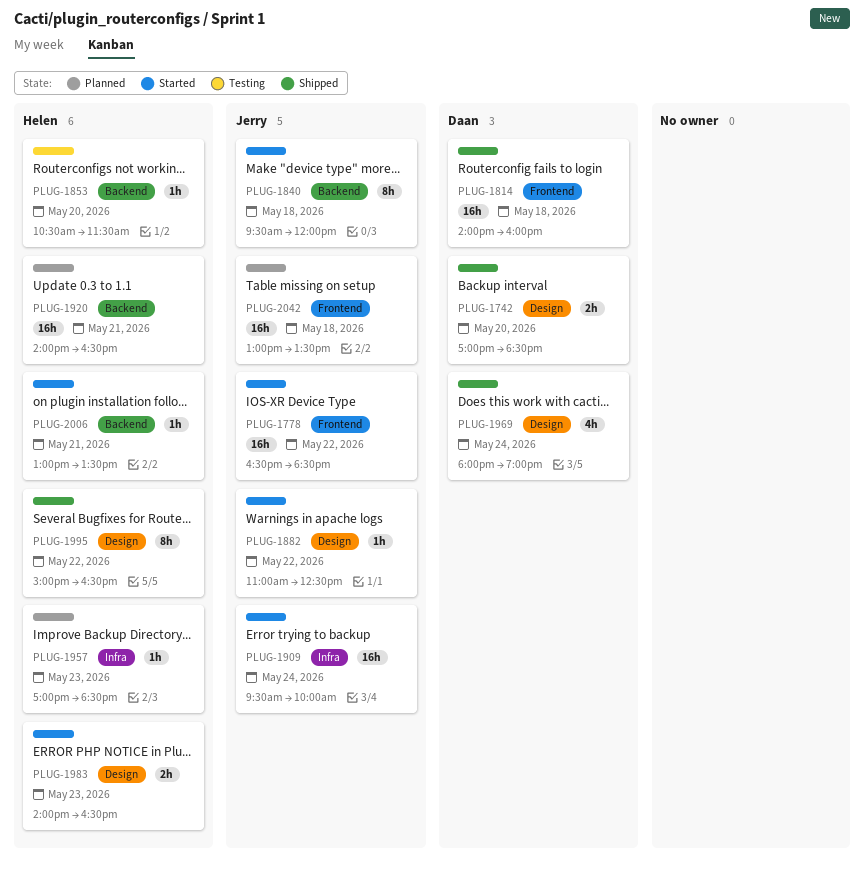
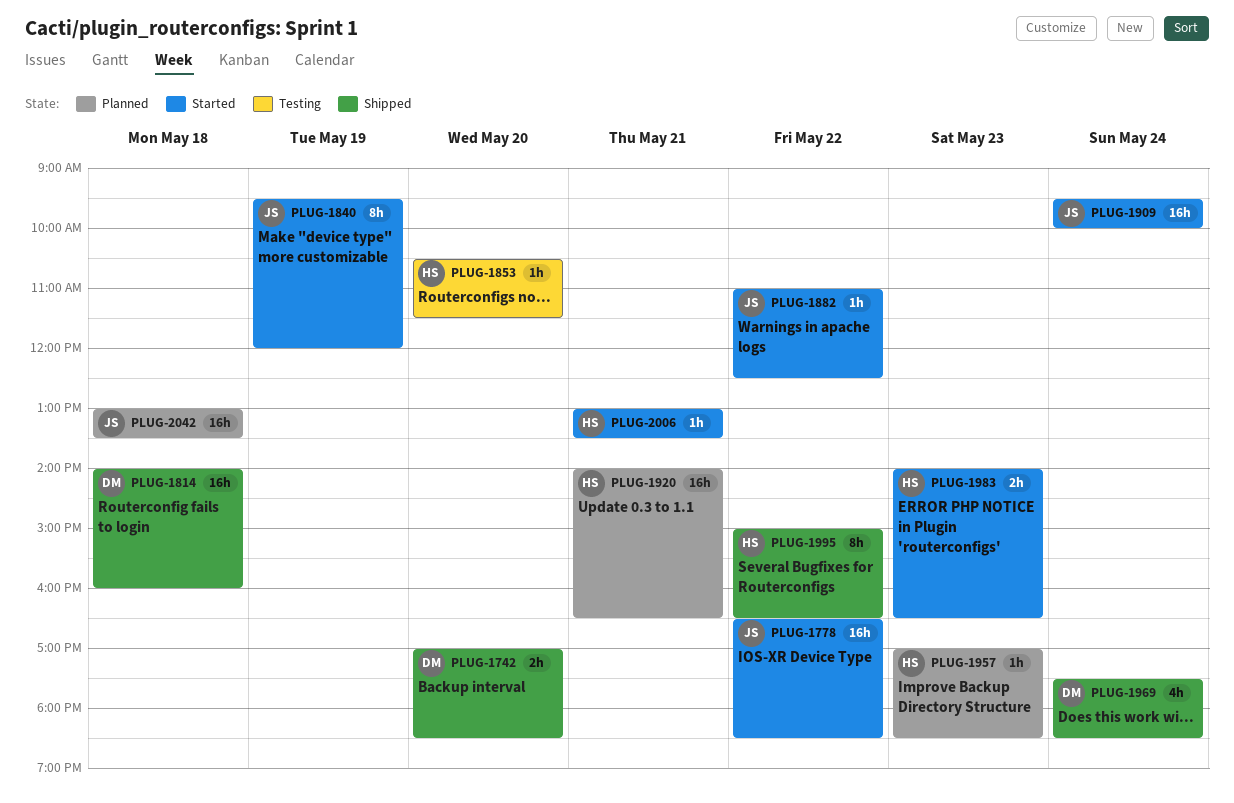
PLUG-1840, day: May 18 -> May 19
PLUG-1969, begins: 18:00 -> 17:30
PLUG-1969, ends: 19:00 -> 18:30

